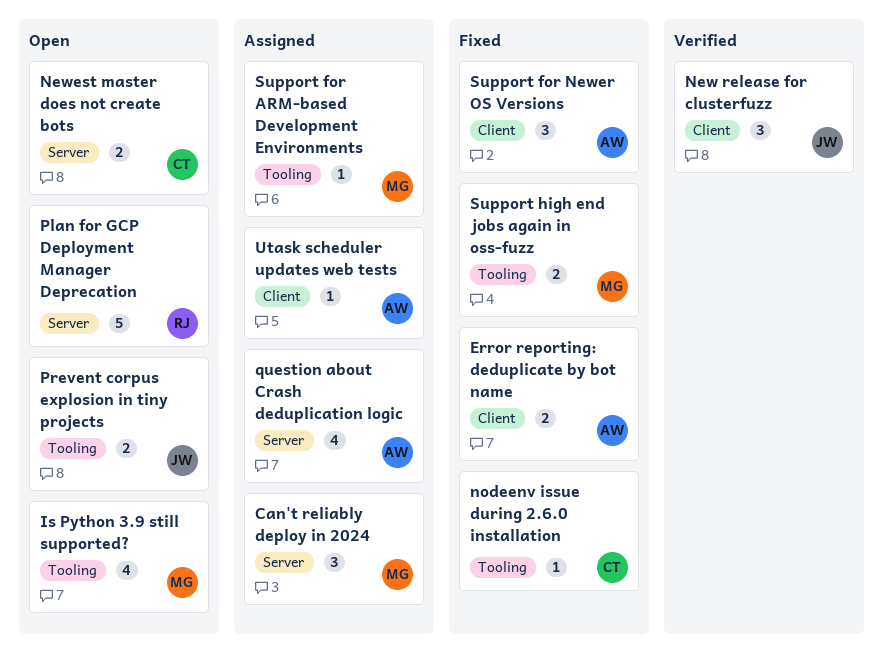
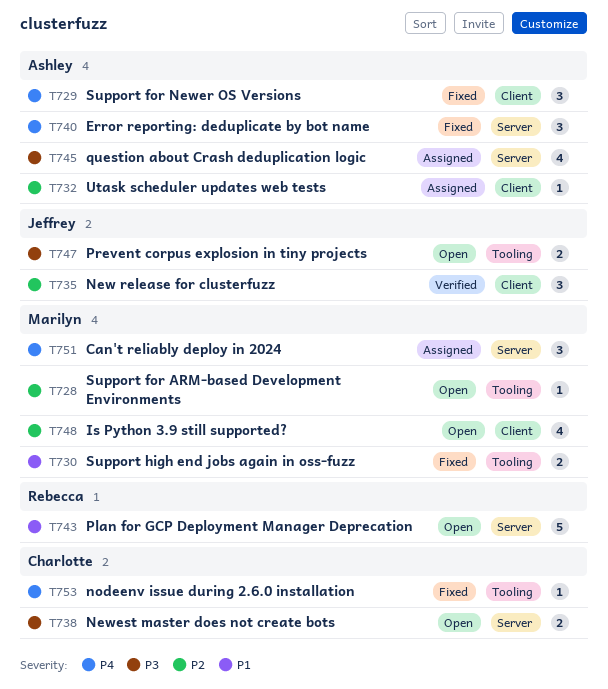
Error reporting: deduplicate by bot name, label: Client -> Server
Error reporting: deduplicate by bot name, estimate: 2 -> 3
Is Python 3.9 still supported?, label: Tooling -> Client
Support for ARM-based Development Environments, status: Assigned -> Open

